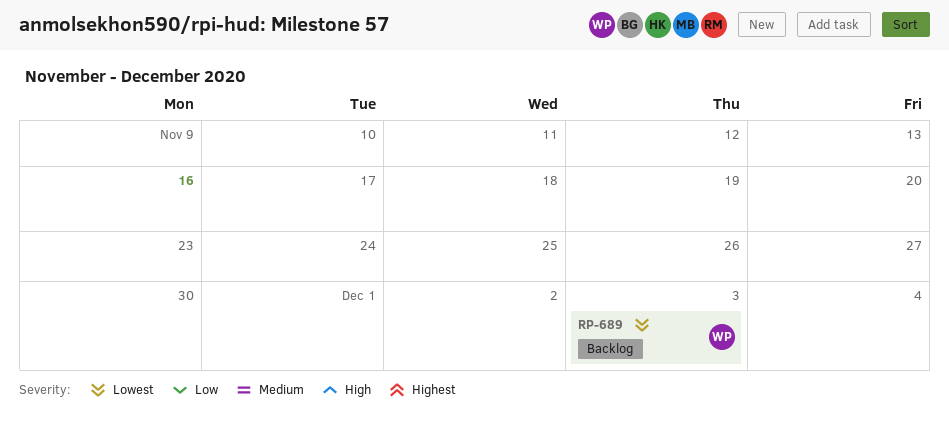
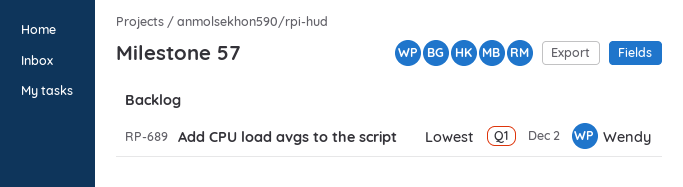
RP-689, due: Dec 3 -> Dec 2

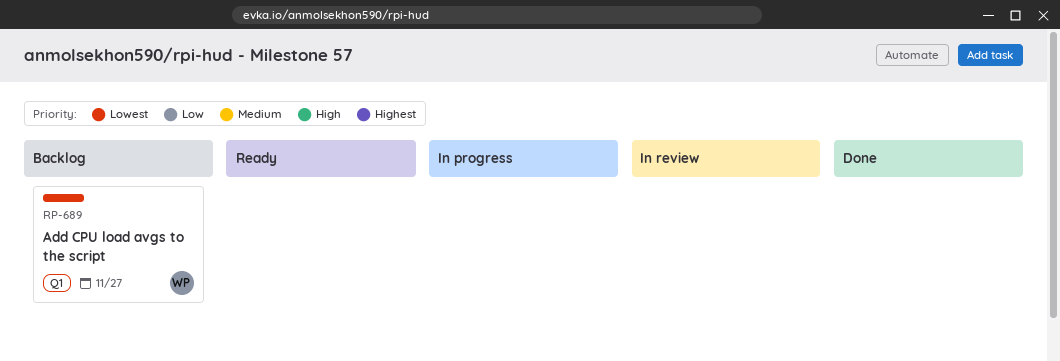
RP-689, due: Dec 2 -> Nov 27

